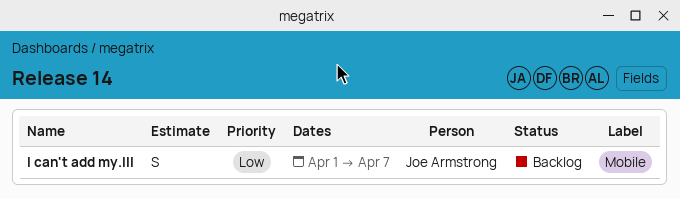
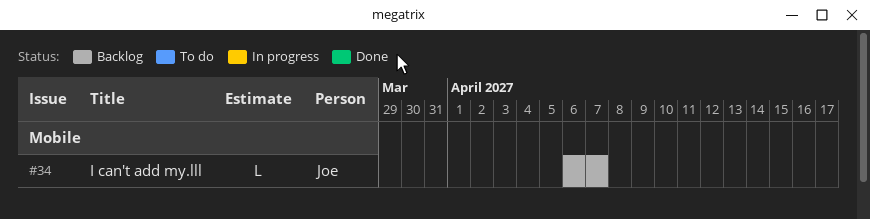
I can't add my.lll, estimate: S -> L
I can't add my.lll, start: Apr 1 -> Apr 6

